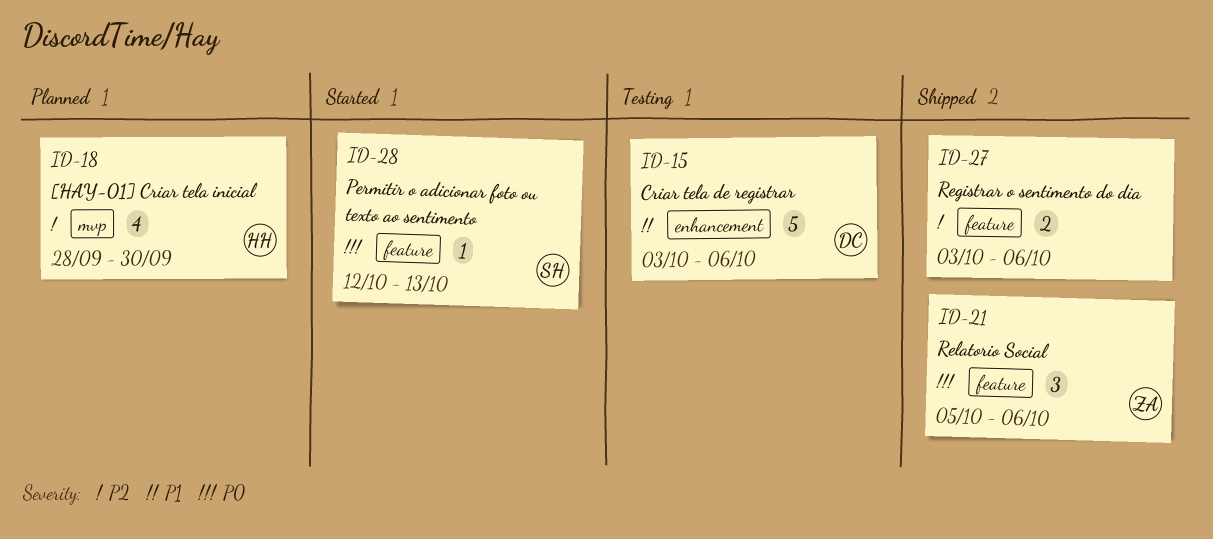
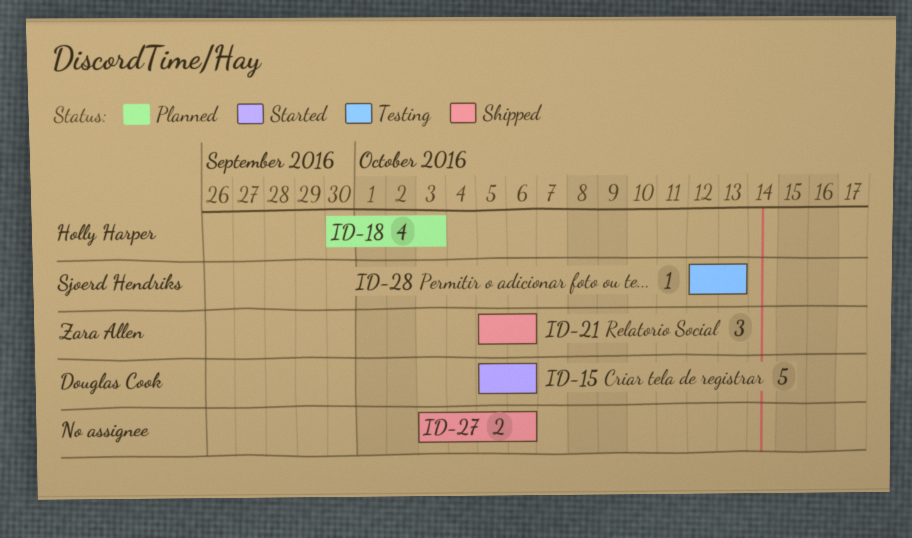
ID-15, status: Testing -> Started
ID-15, start: Oct 3 -> Oct 5
ID-18, start: Sep 28 -> Sep 30
ID-18, due: Sep 30 -> Oct 3
ID-28, status: Started -> Testing

